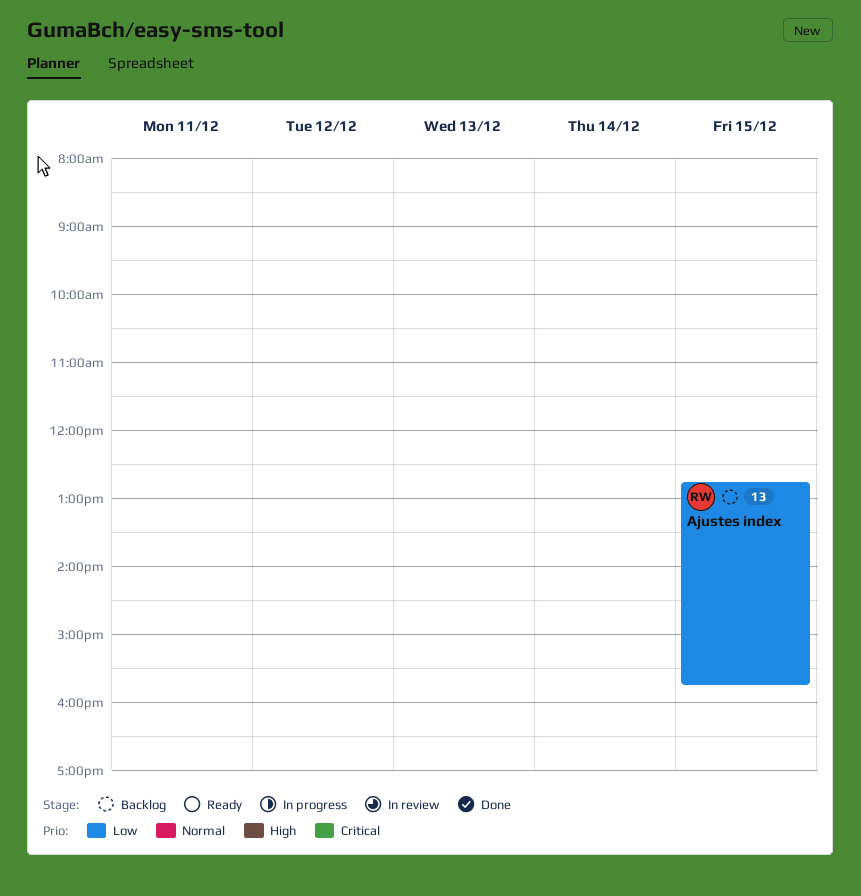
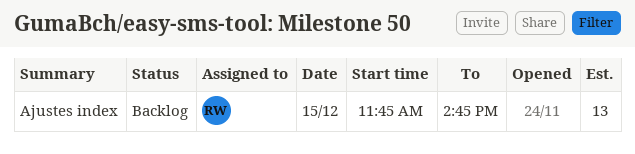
Ajustes index, begins: 12:45 -> 11:45
Ajustes index, ends: 15:45 -> 14:45

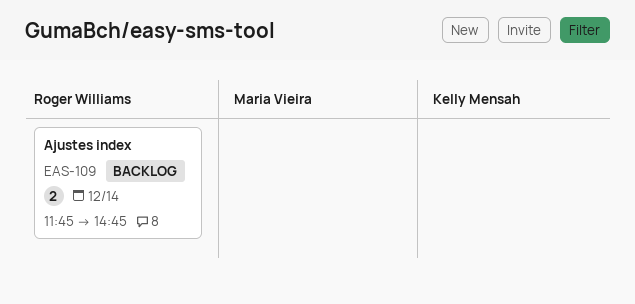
Ajustes index, estimate: 13 -> 2
Ajustes index, day: Dec 15 -> Dec 14

